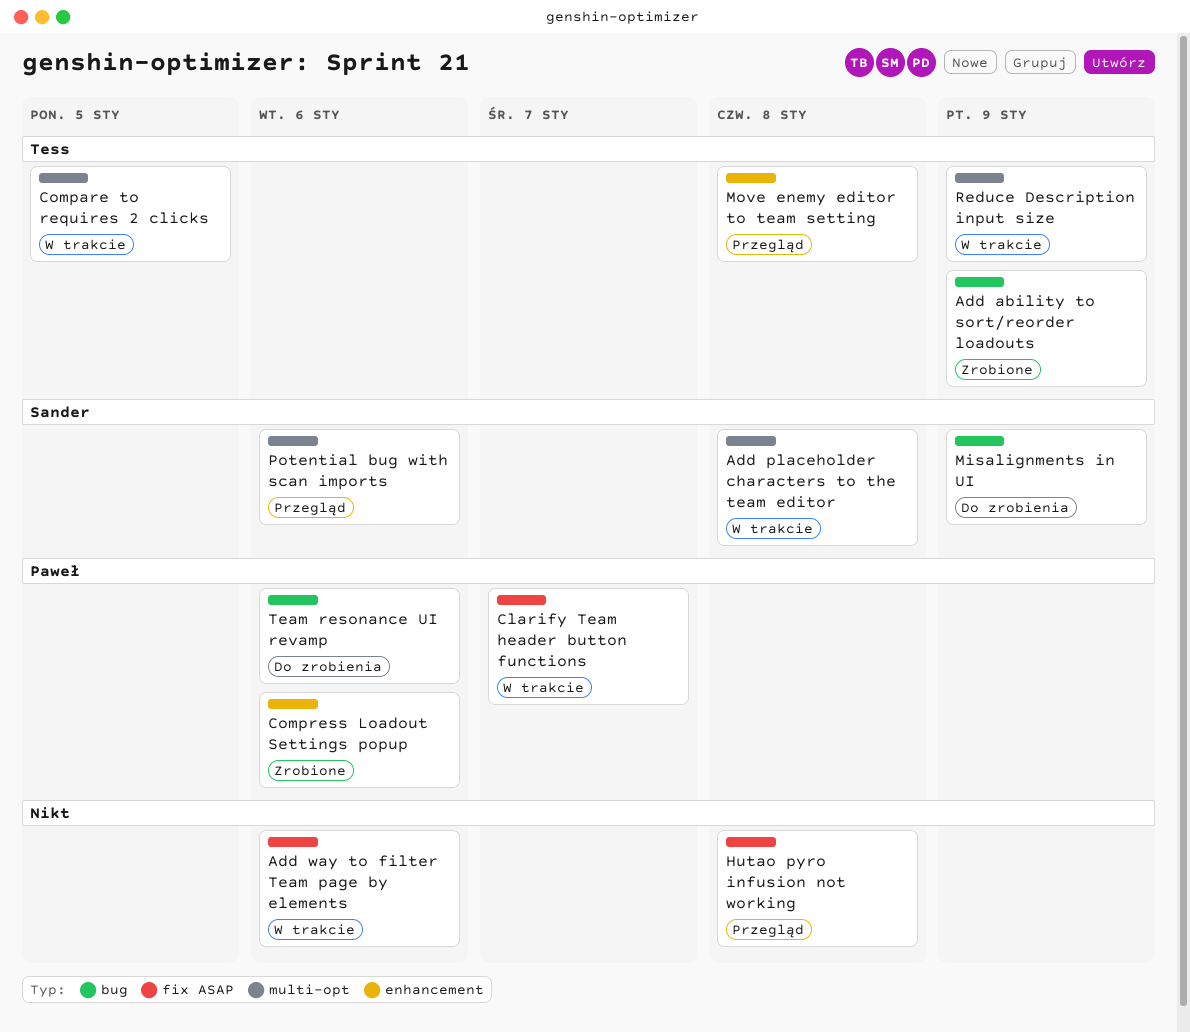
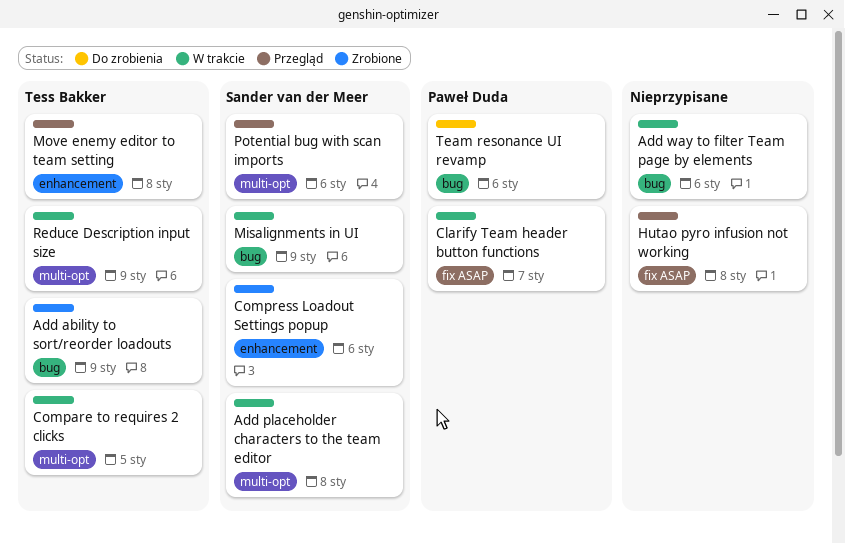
Add way to filter Team page by elements, label: fix ASAP -> bug
Compress Loadout Settings popup, owner: Paweł Duda -> Sander van der Meer
Misalignments in UI, status: Do zrobienia -> W trakcie

